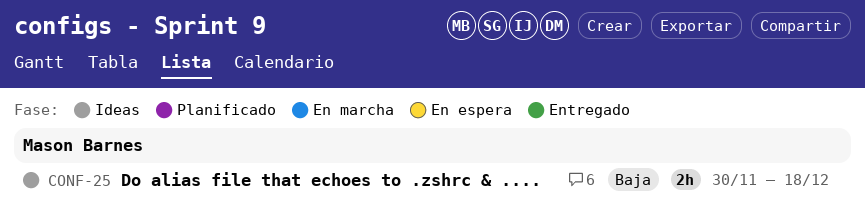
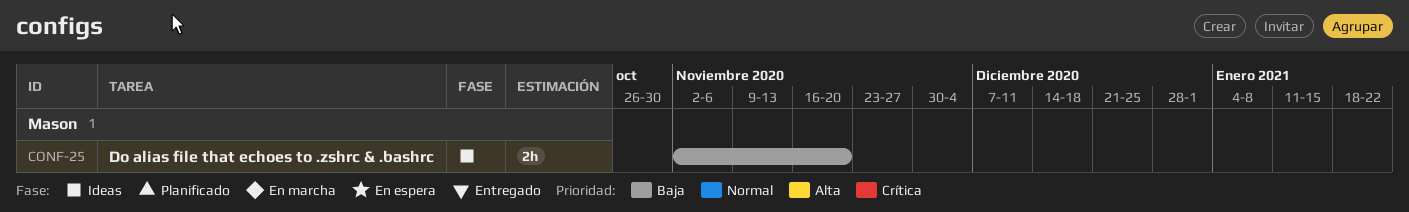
CONF-25, start: Nov 30 -> Nov 2
CONF-25, due: Dec 18 -> Nov 20

